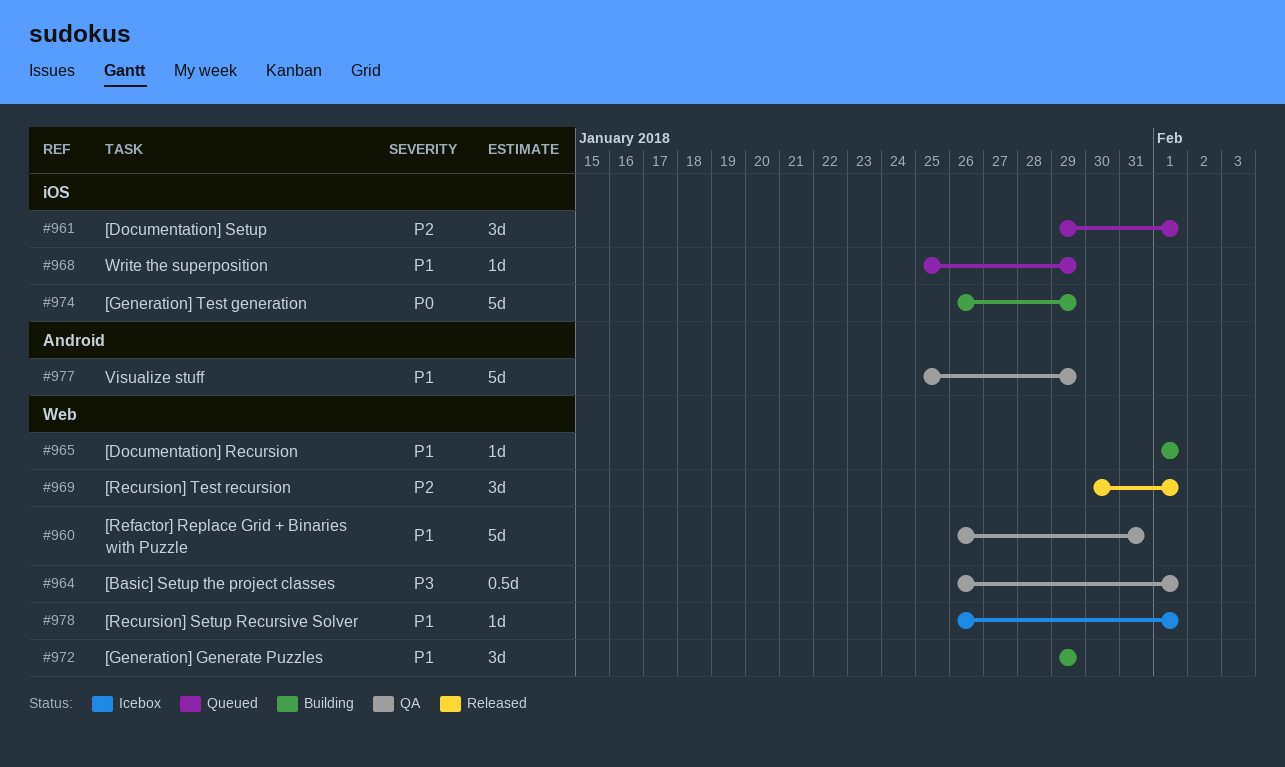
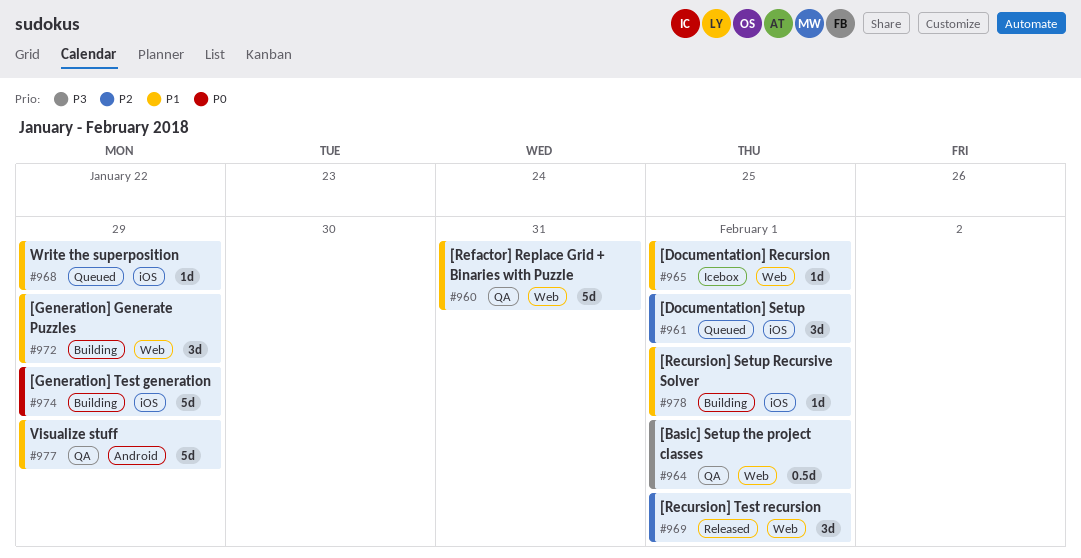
#965, status: Building -> Icebox
#978, status: Icebox -> Building
#978, label: Web -> iOS

